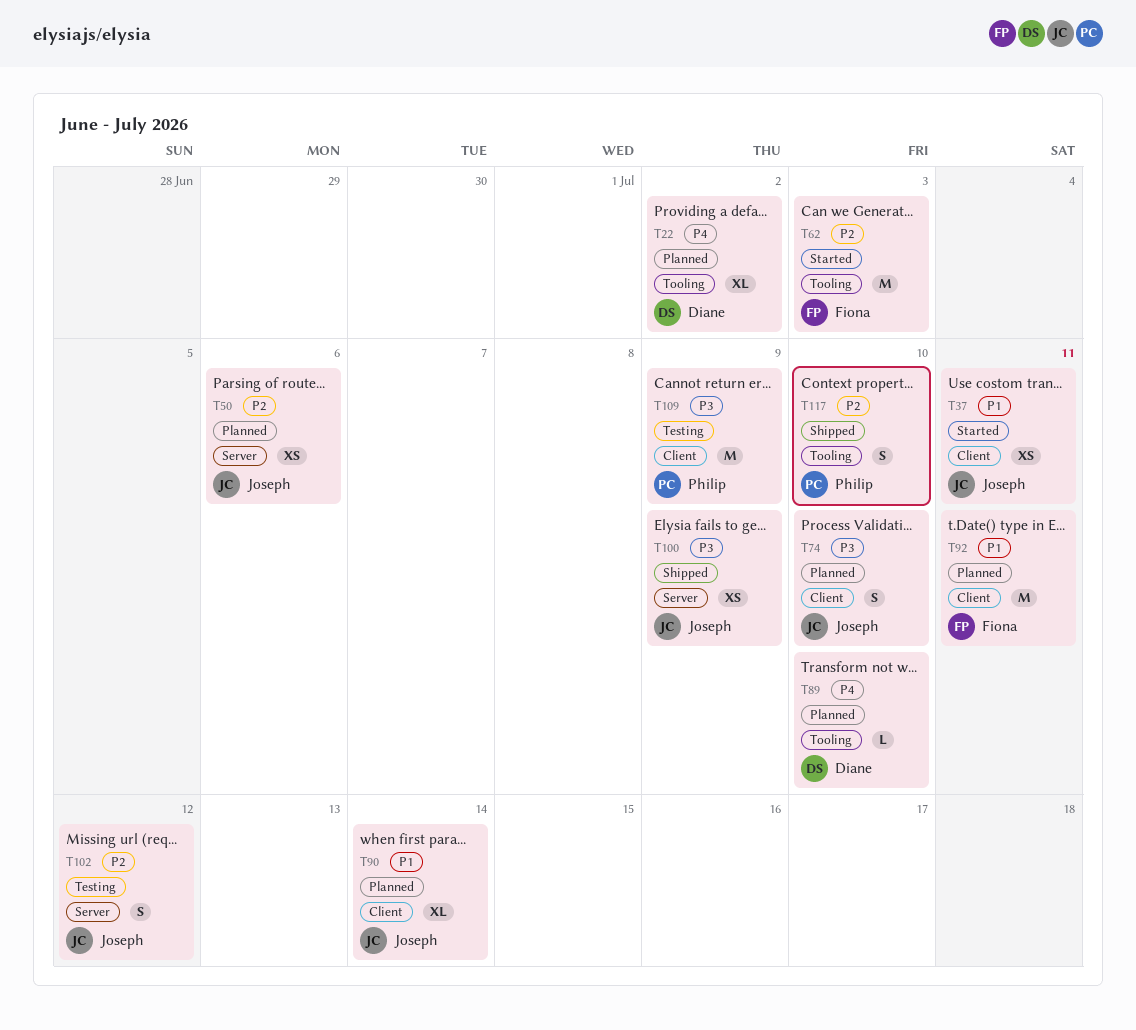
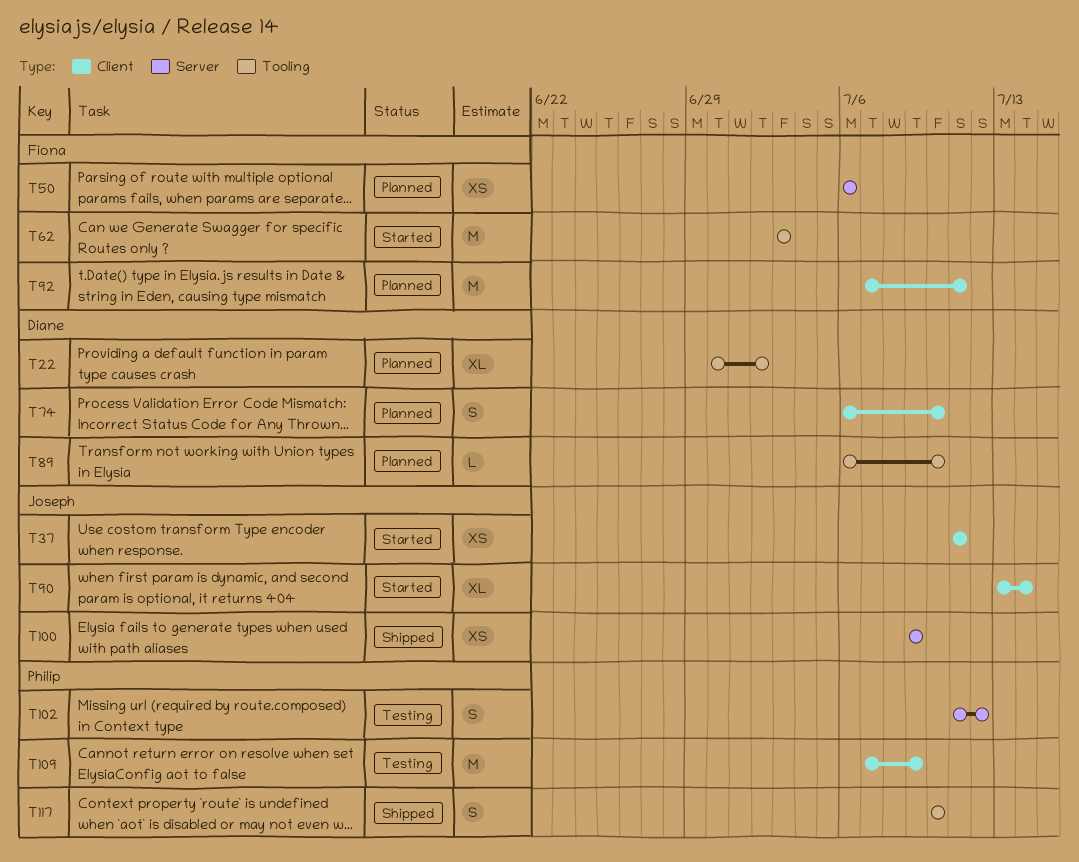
T50, owner: Joseph -> Fiona
T74, owner: Joseph -> Diane
T90, status: Planned -> Started
T102, owner: Joseph -> Philip

